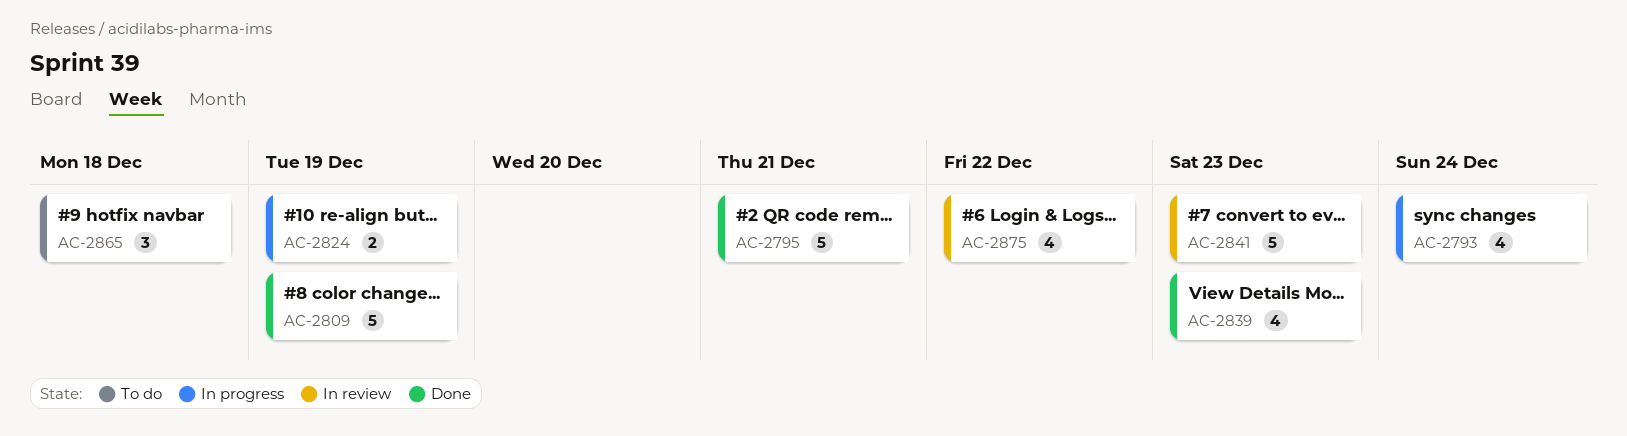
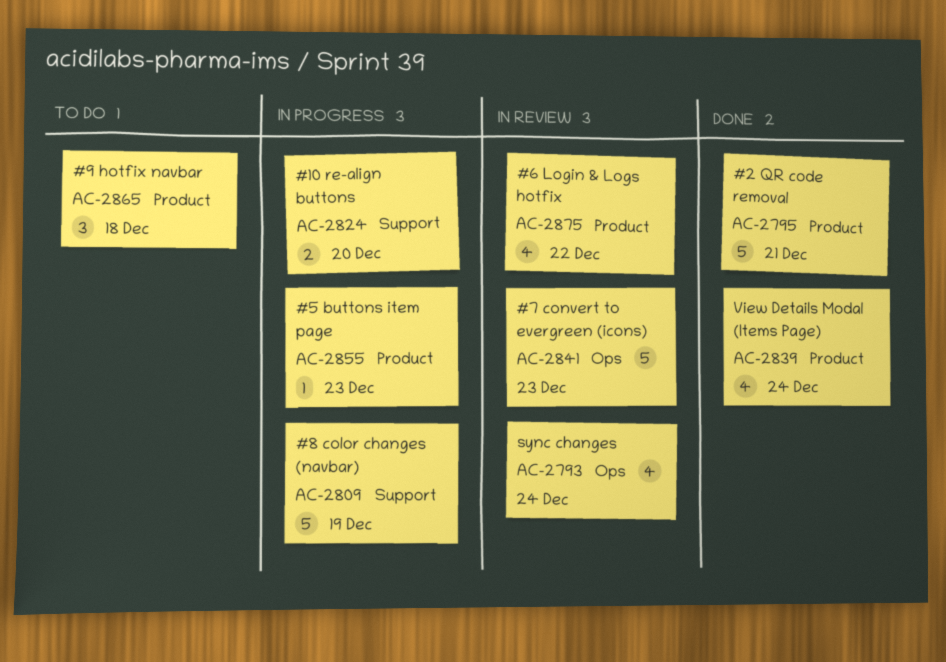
AC-2793, status: In progress -> In review
AC-2809, status: Done -> In progress
AC-2824, due: Dec 19 -> Dec 20
AC-2839, due: Dec 23 -> Dec 24
AC-2855: none -> present

